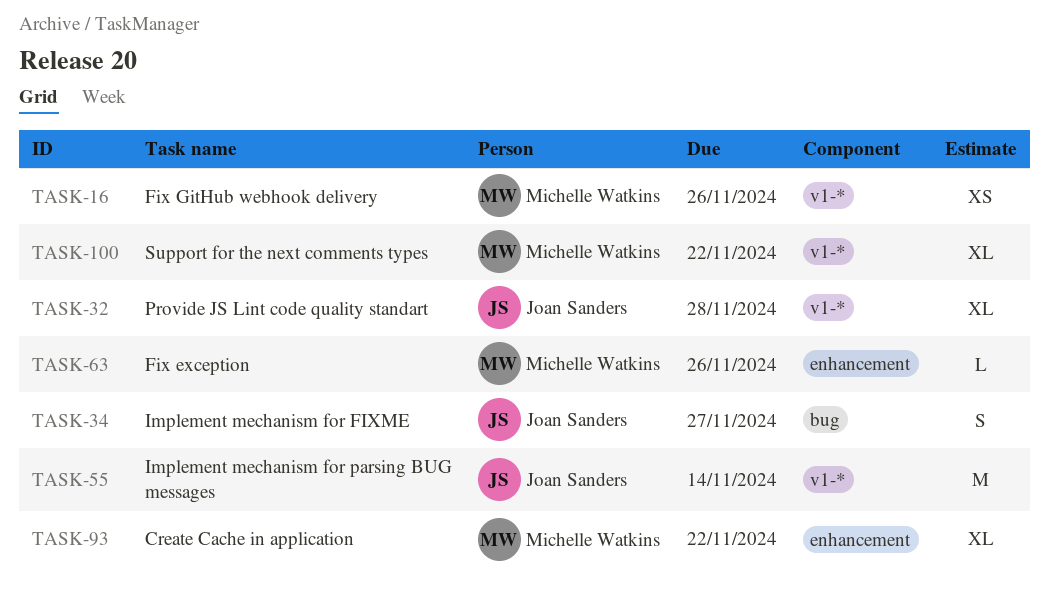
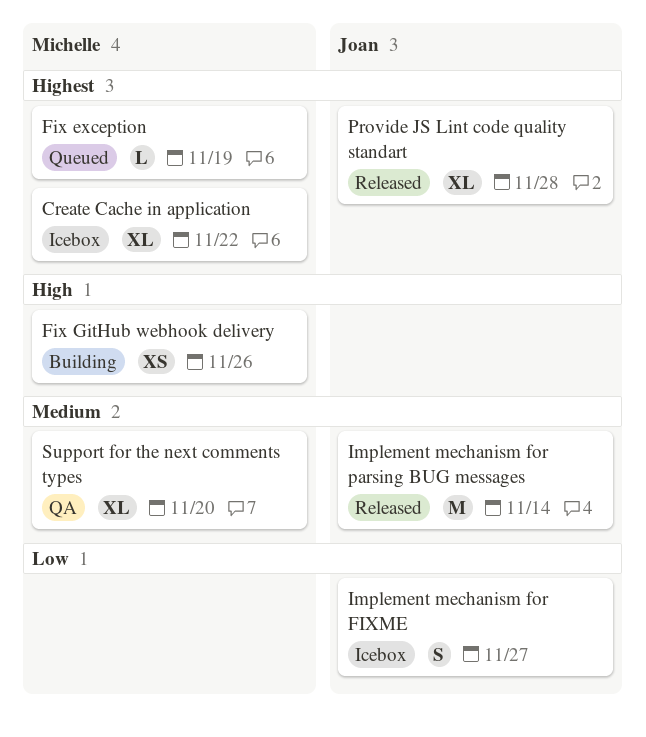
Fix exception, due: Nov 26 -> Nov 19
Support for the next comments types, due: Nov 22 -> Nov 20

